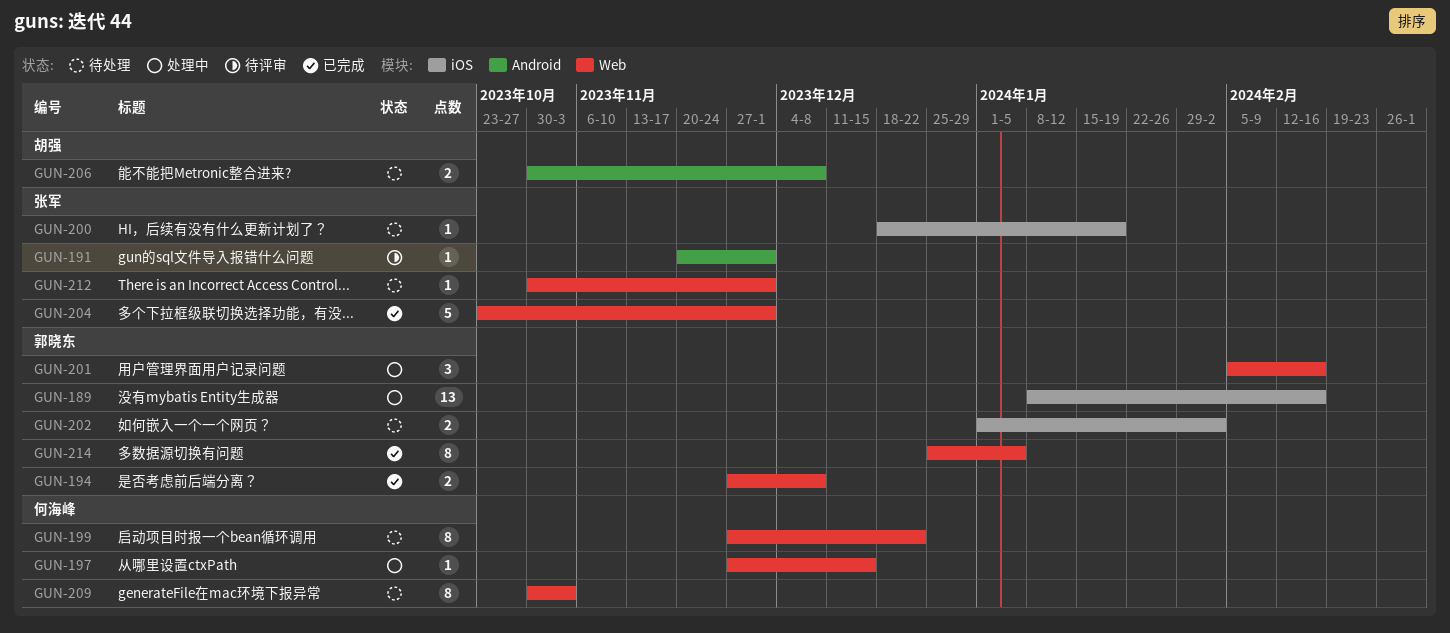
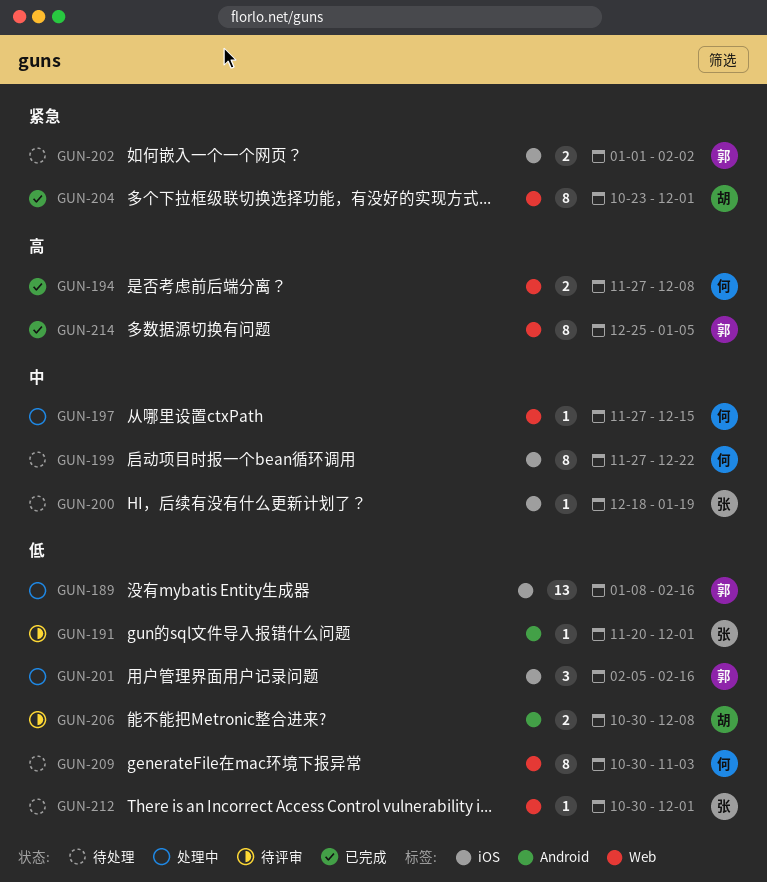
GUN-194, owner: 郭晓东 -> 何海峰
GUN-199, label: Web -> iOS
GUN-201, label: Web -> iOS
GUN-204, owner: 张军 -> 胡强
GUN-204, estimate: 5 -> 8
GUN-206, status: 待处理 -> 待评审

